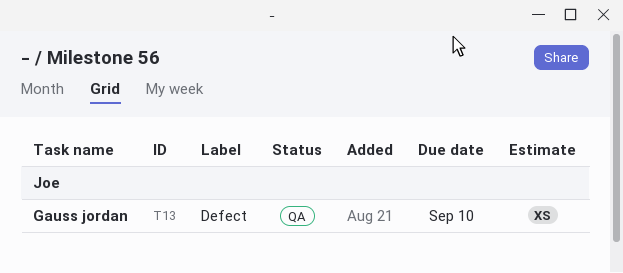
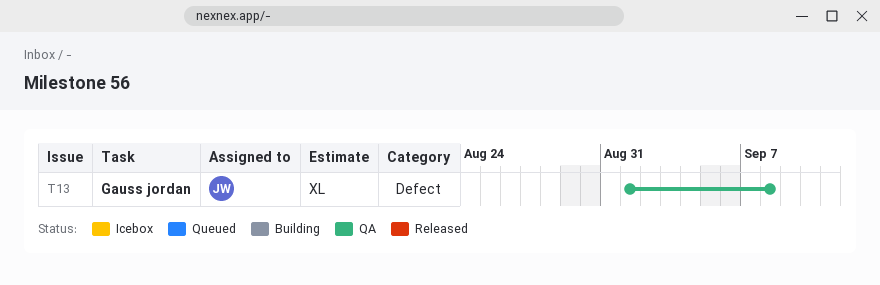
T13, estimate: XS -> XL
T13, due: Sep 10 -> Sep 8

